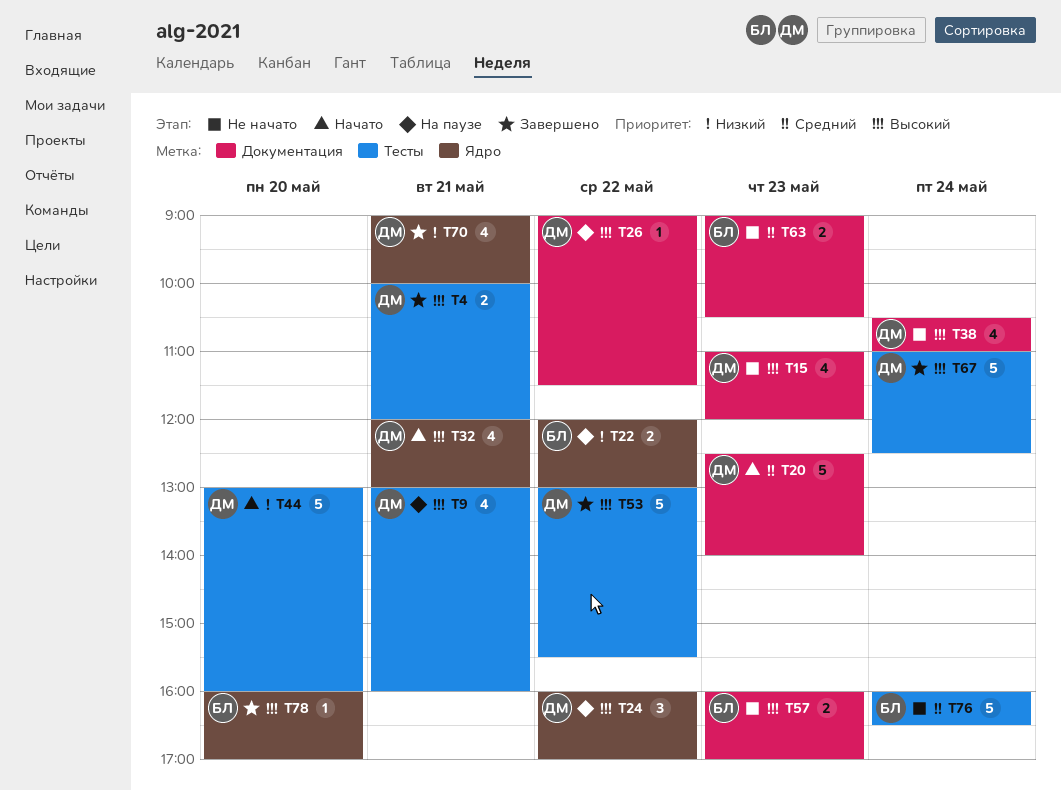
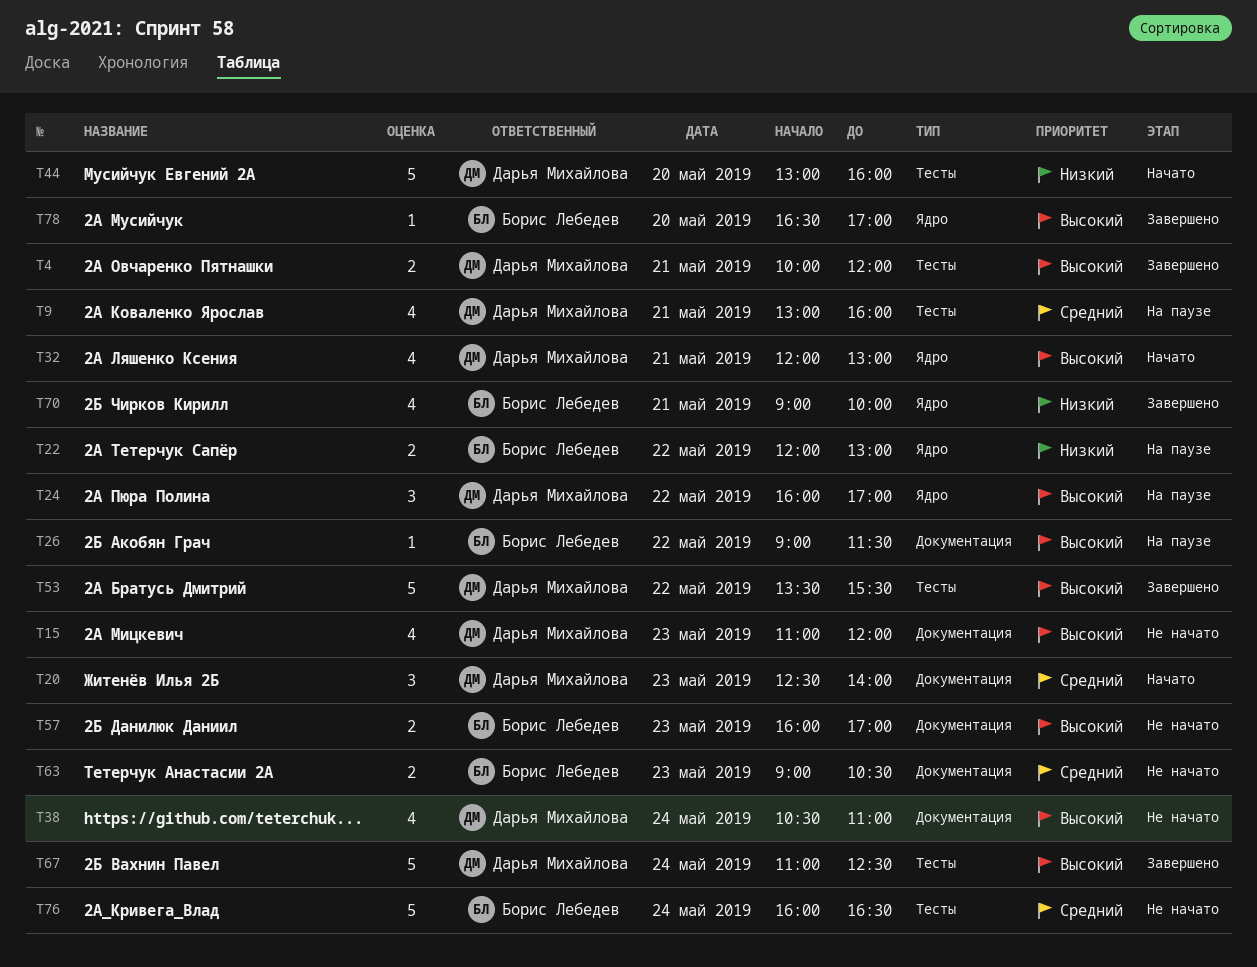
T9, priority: Высокий -> Средний
T20, estimate: 5 -> 3
T26, owner: Дарья Михайлова -> Борис Лебедев
T53, begins: 13:00 -> 13:30
T70, owner: Дарья Михайлова -> Борис Лебедев
T78, begins: 16:00 -> 16:30

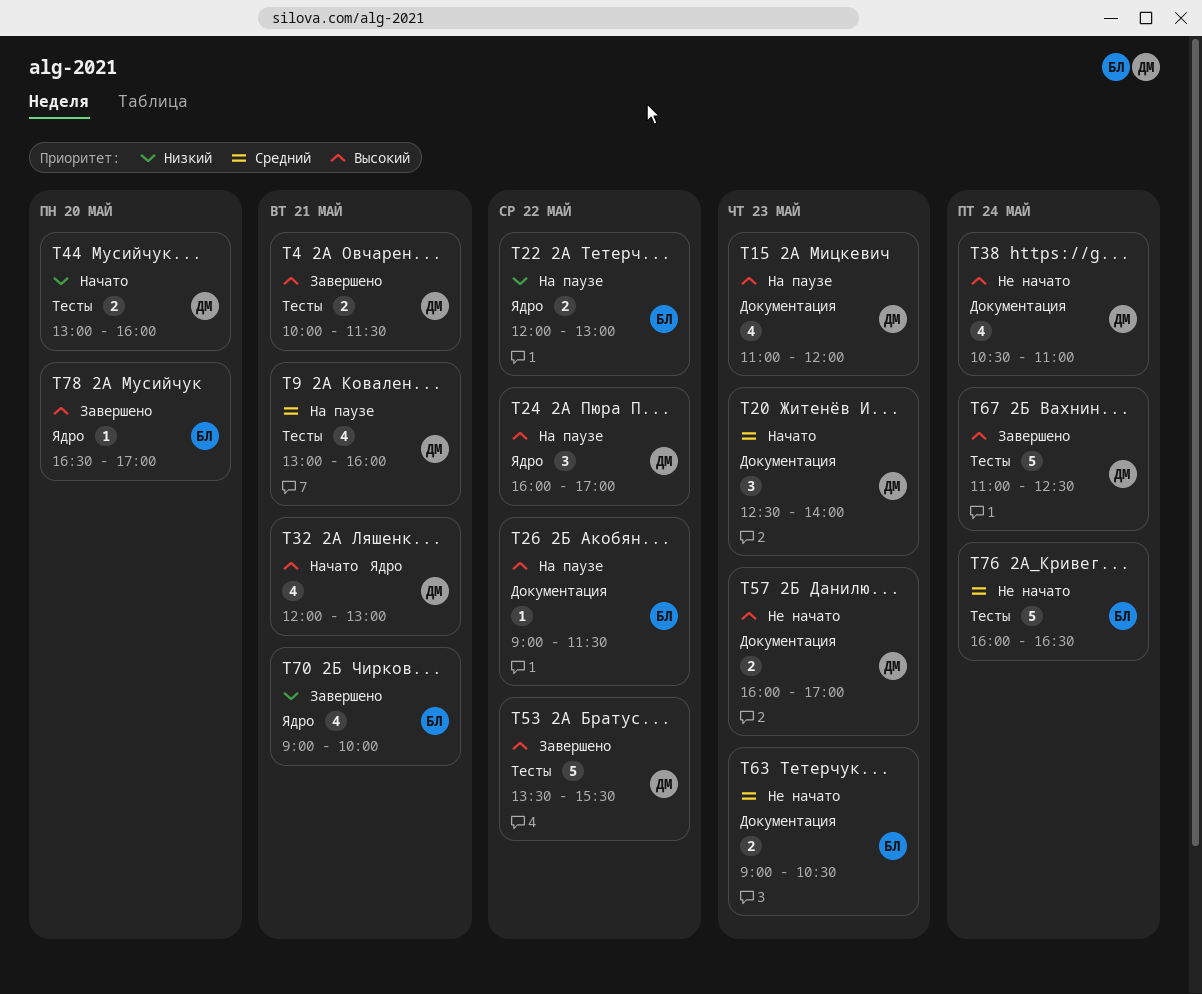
T4, ends: 12:00 -> 11:30
T15, status: Не начато -> На паузе
T44, estimate: 5 -> 2
T57, owner: Борис Лебедев -> Дарья Михайлова

